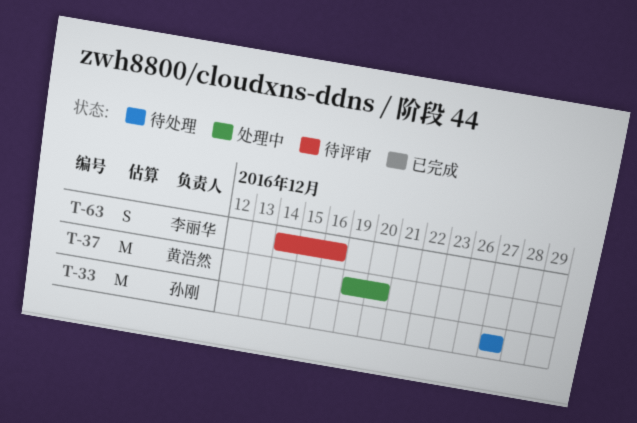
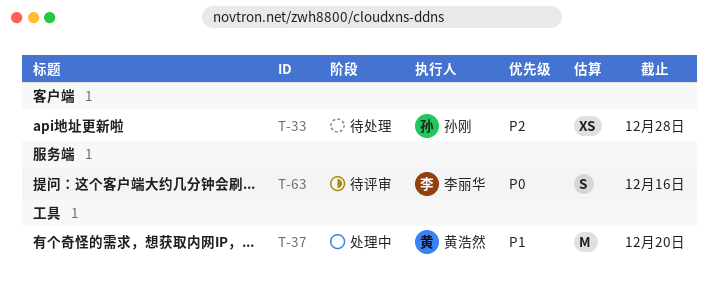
T-33, estimate: M -> XS
T-33, due: Dec 27 -> Dec 28

